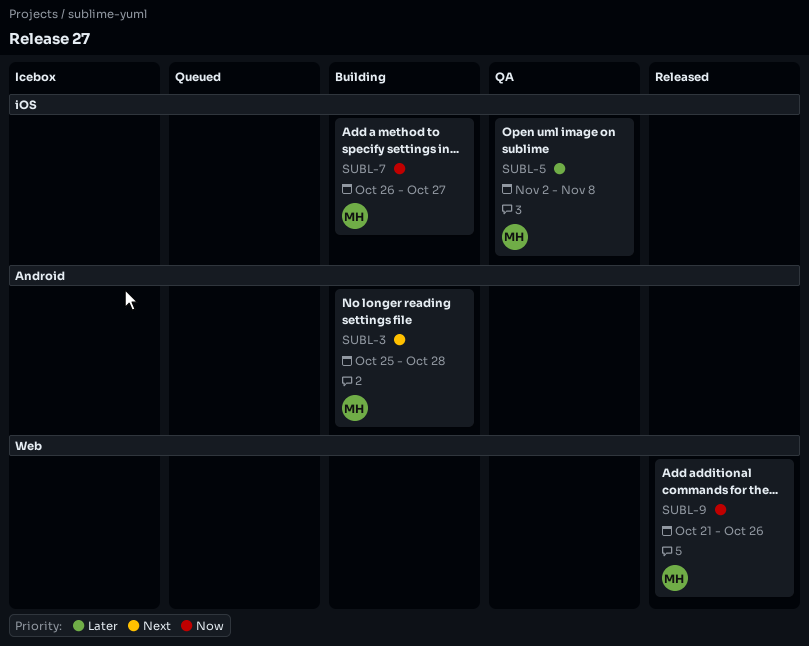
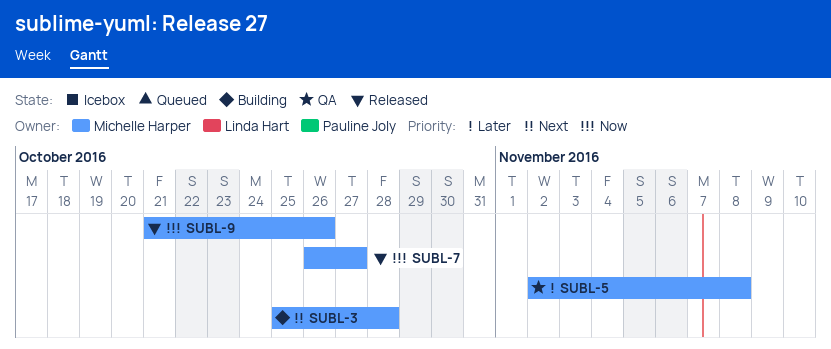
SUBL-7, status: Building -> Released

